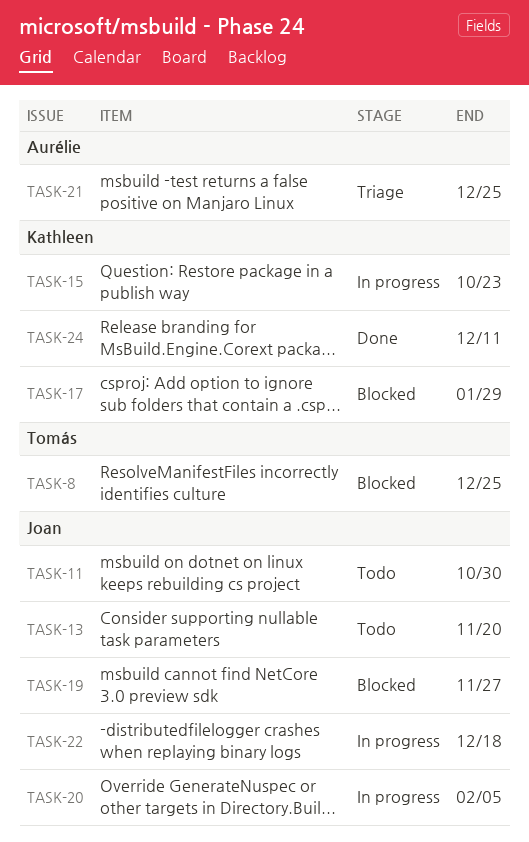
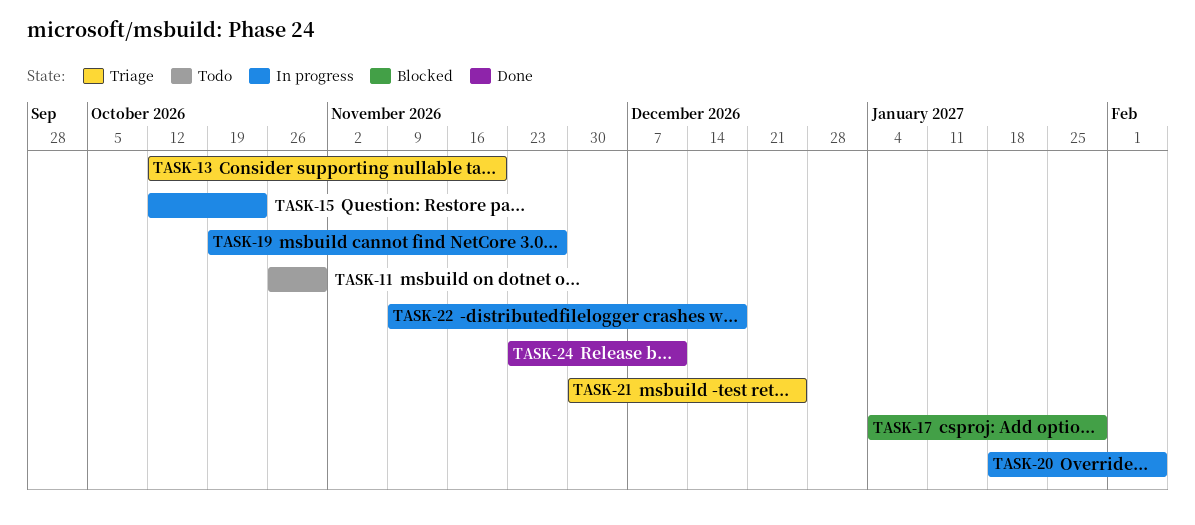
TASK-8: present -> none
TASK-13, status: Todo -> Triage
TASK-19, status: Blocked -> In progress

